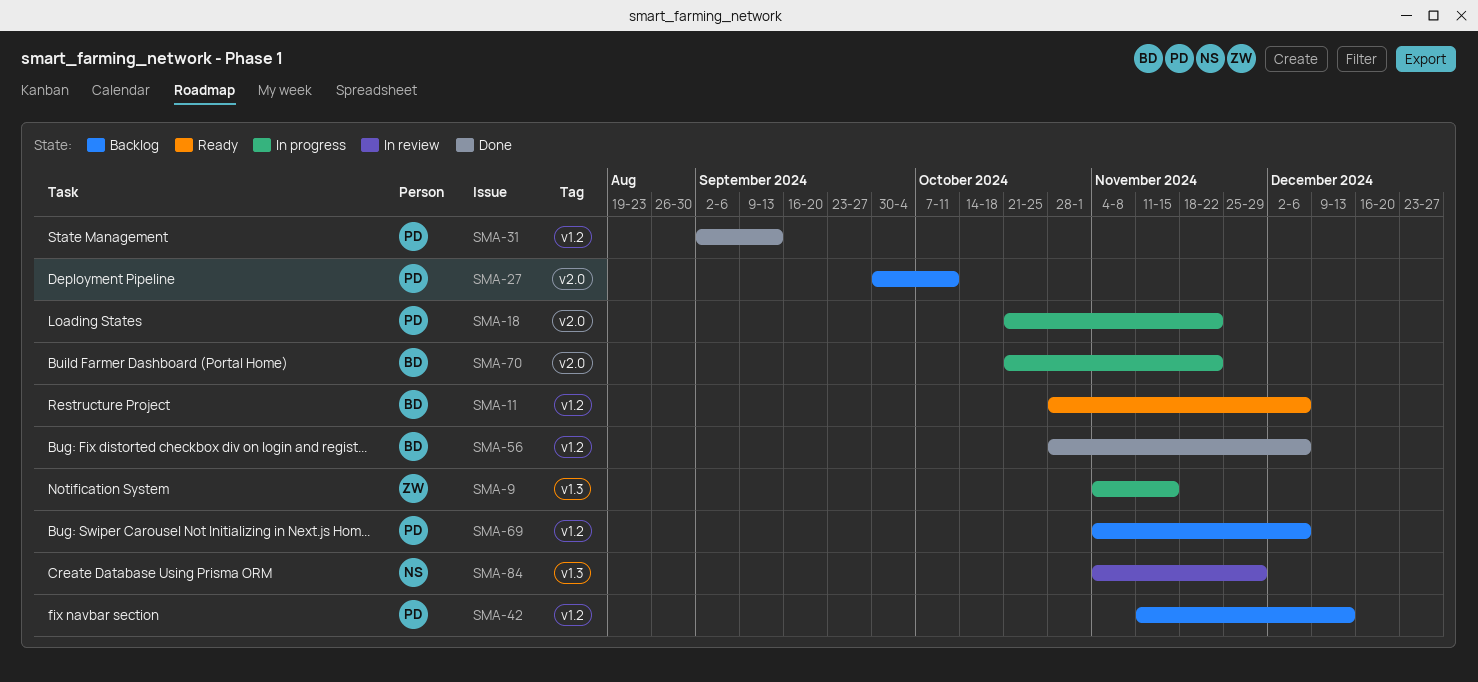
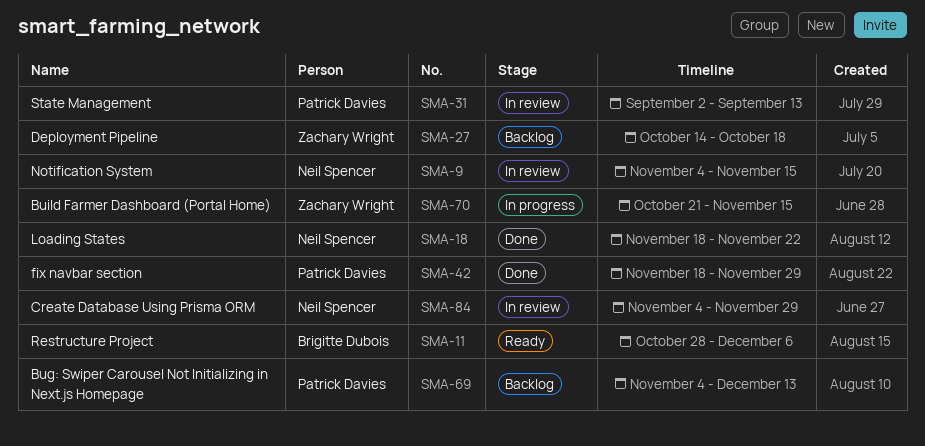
SMA-9, status: In progress -> In review
SMA-9, owner: Zachary Wright -> Neil Spencer
SMA-18, status: In progress -> Done
SMA-18, owner: Patrick Davies -> Neil Spencer
SMA-18, start: Oct 21 -> Nov 18
SMA-27, owner: Patrick Davies -> Zachary Wright
SMA-27, start: Sep 30 -> Oct 14
SMA-27, due: Oct 11 -> Oct 18
SMA-31, status: Done -> In review
SMA-42, status: Backlog -> Done
SMA-42, start: Nov 11 -> Nov 18
SMA-42, due: Dec 13 -> Nov 29
SMA-56: present -> none
SMA-69, due: Dec 6 -> Dec 13
SMA-70, owner: Brigitte Dubois -> Zachary Wright
SMA-70, due: Nov 22 -> Nov 15

